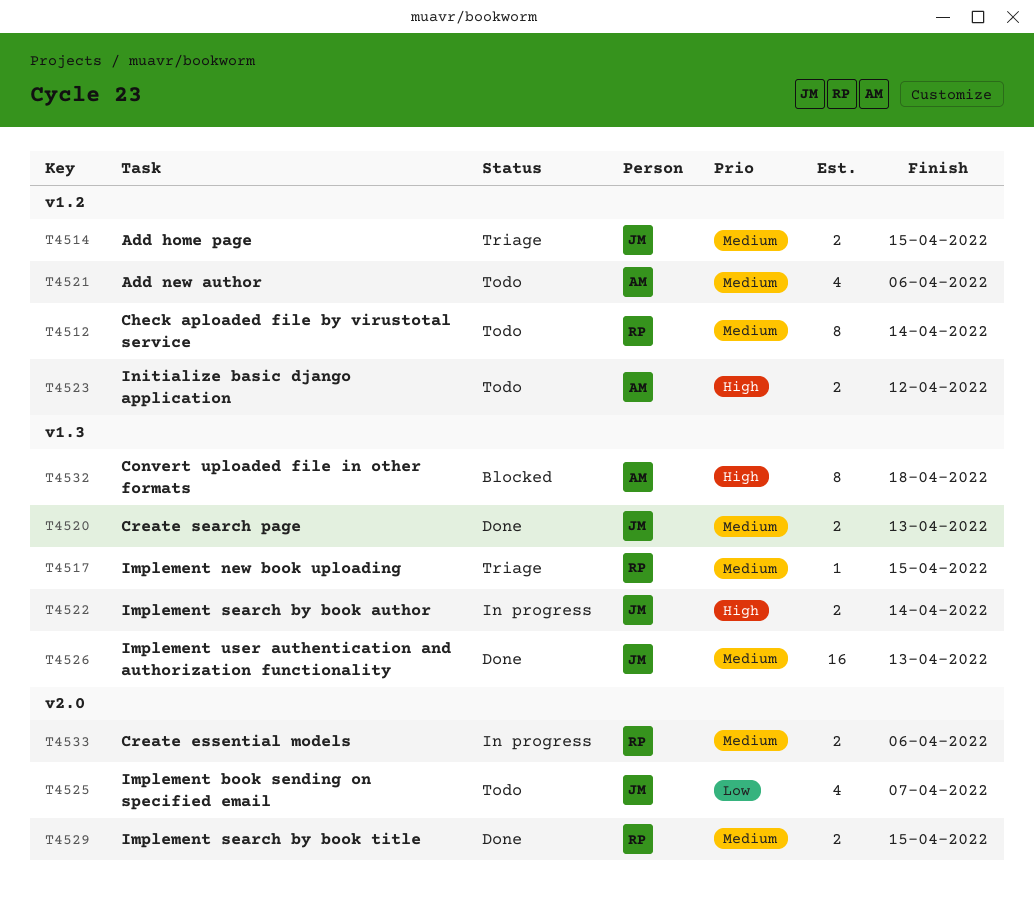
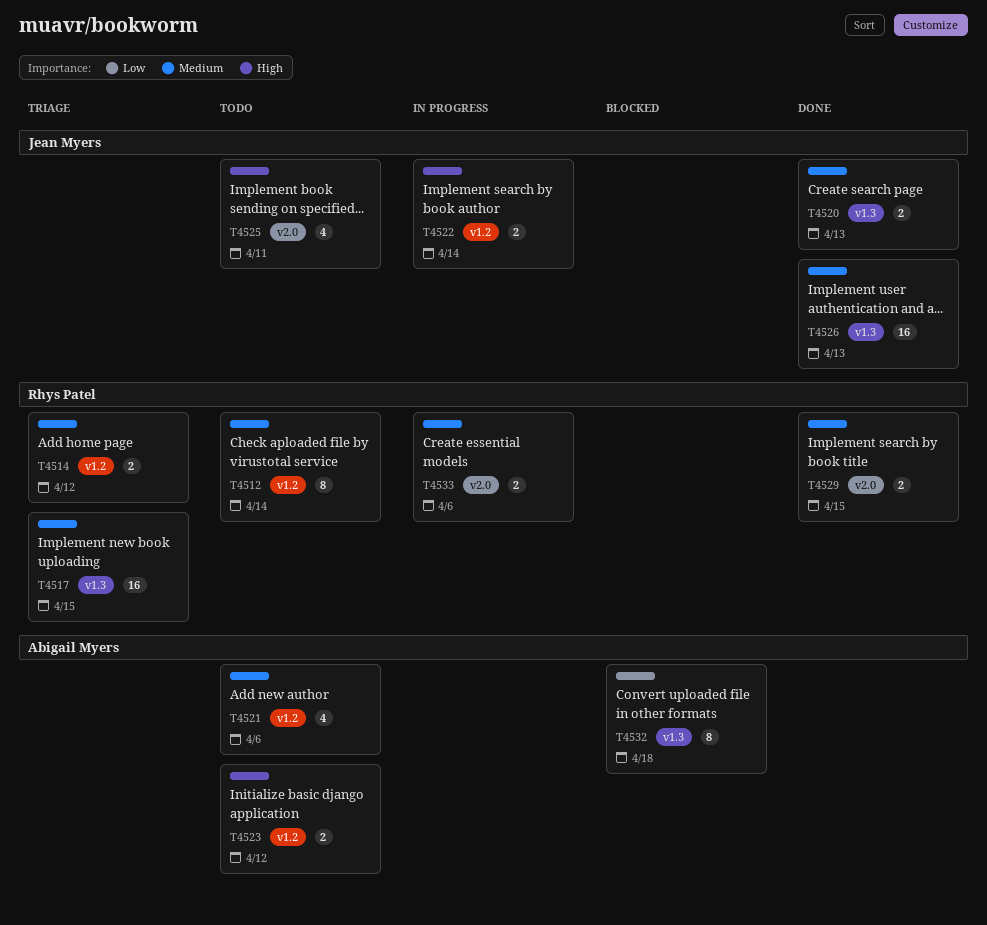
T4514, owner: Jean Myers -> Rhys Patel
T4514, due: Apr 15 -> Apr 12
T4517, estimate: 1 -> 16
T4522, label: v1.3 -> v1.2
T4525, priority: Low -> High
T4525, due: Apr 7 -> Apr 11
T4532, priority: High -> Low

